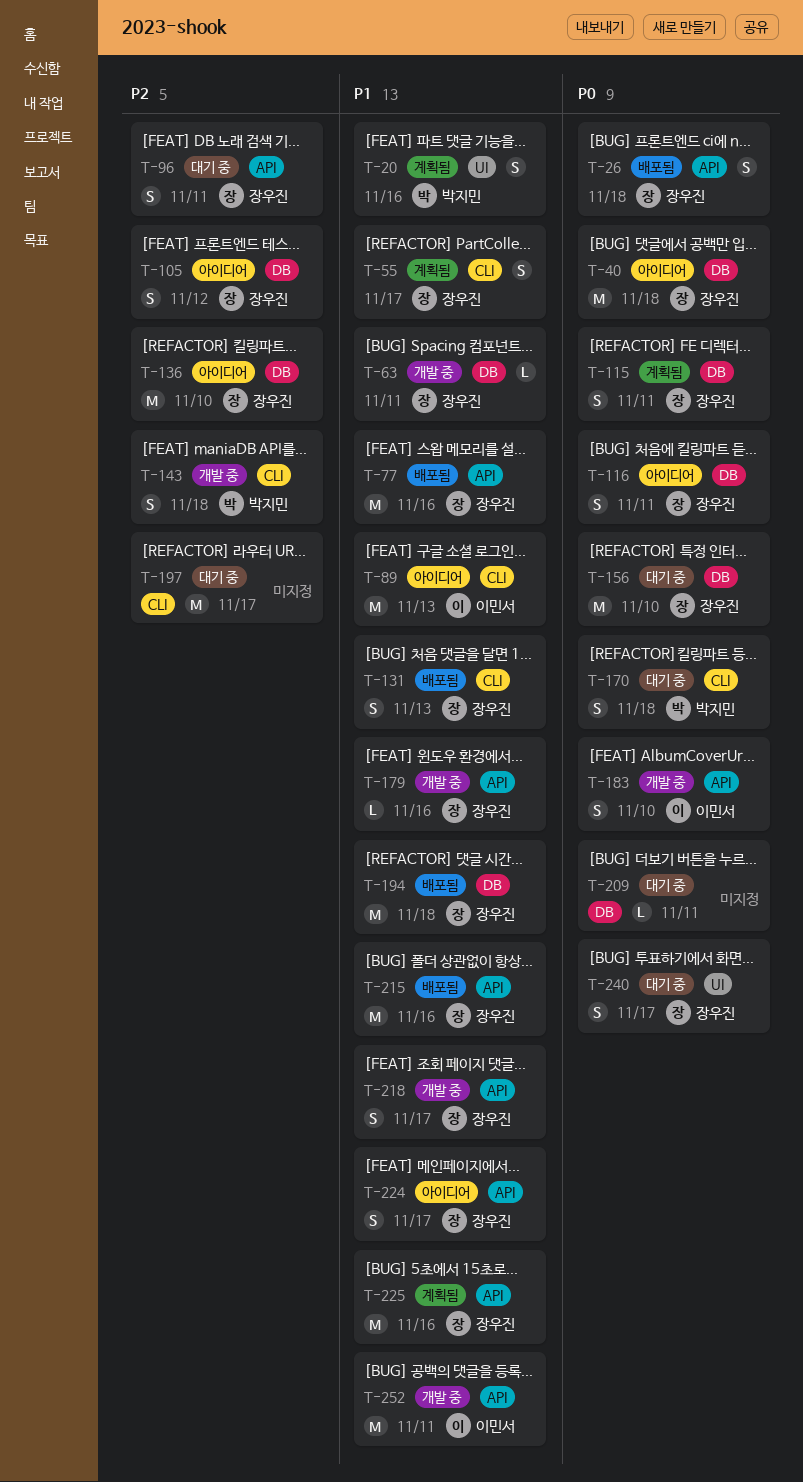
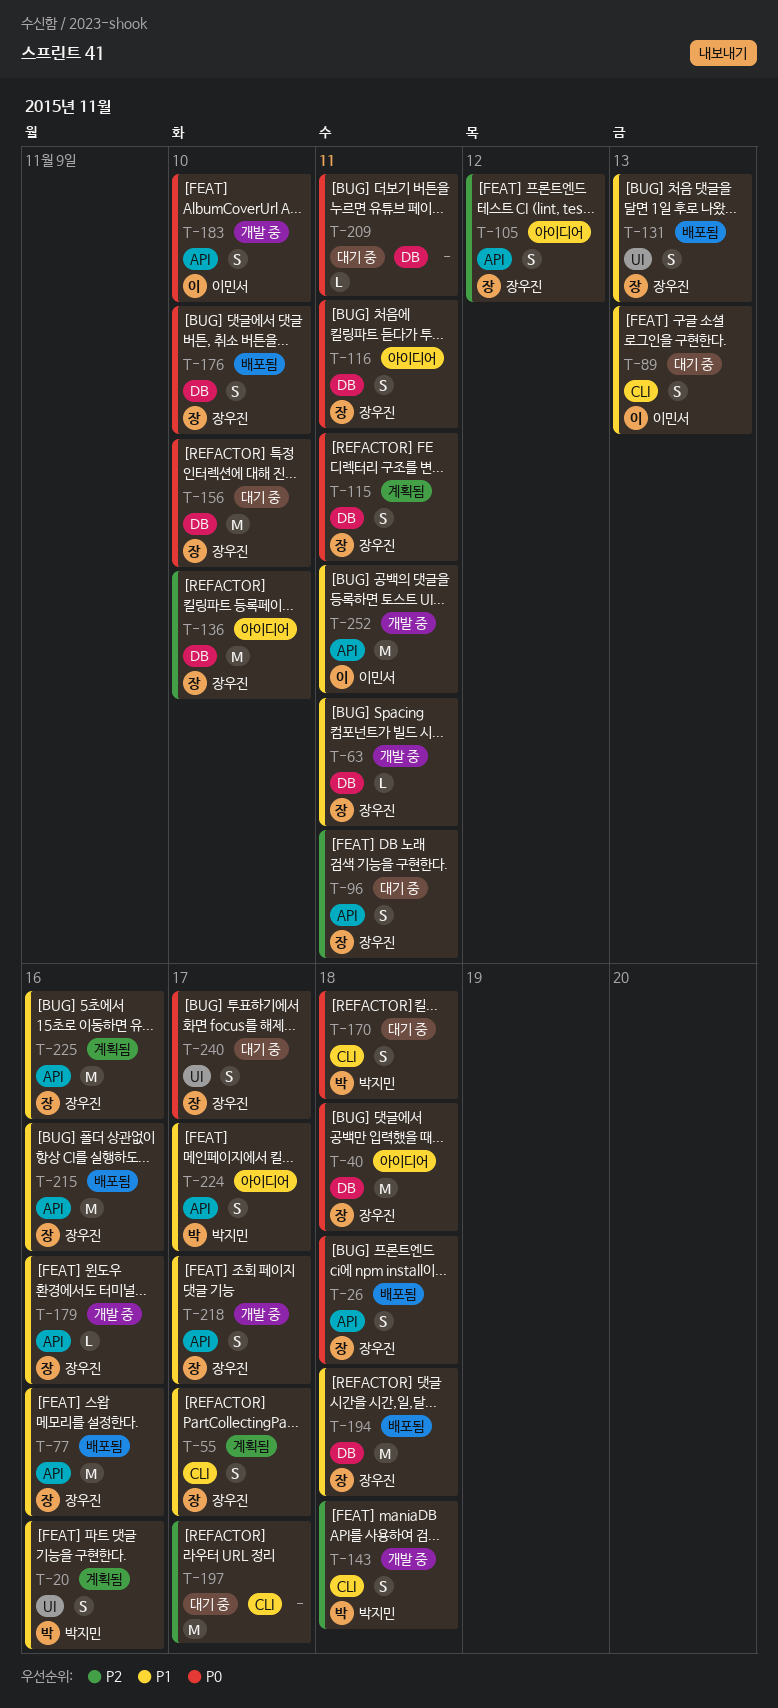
T-89, status: 아이디어 -> 대기 중
T-89, estimate: M -> S
T-105, label: DB -> API
T-131, label: CLI -> UI
T-176: none -> present
T-224, owner: 장우진 -> 박지민

